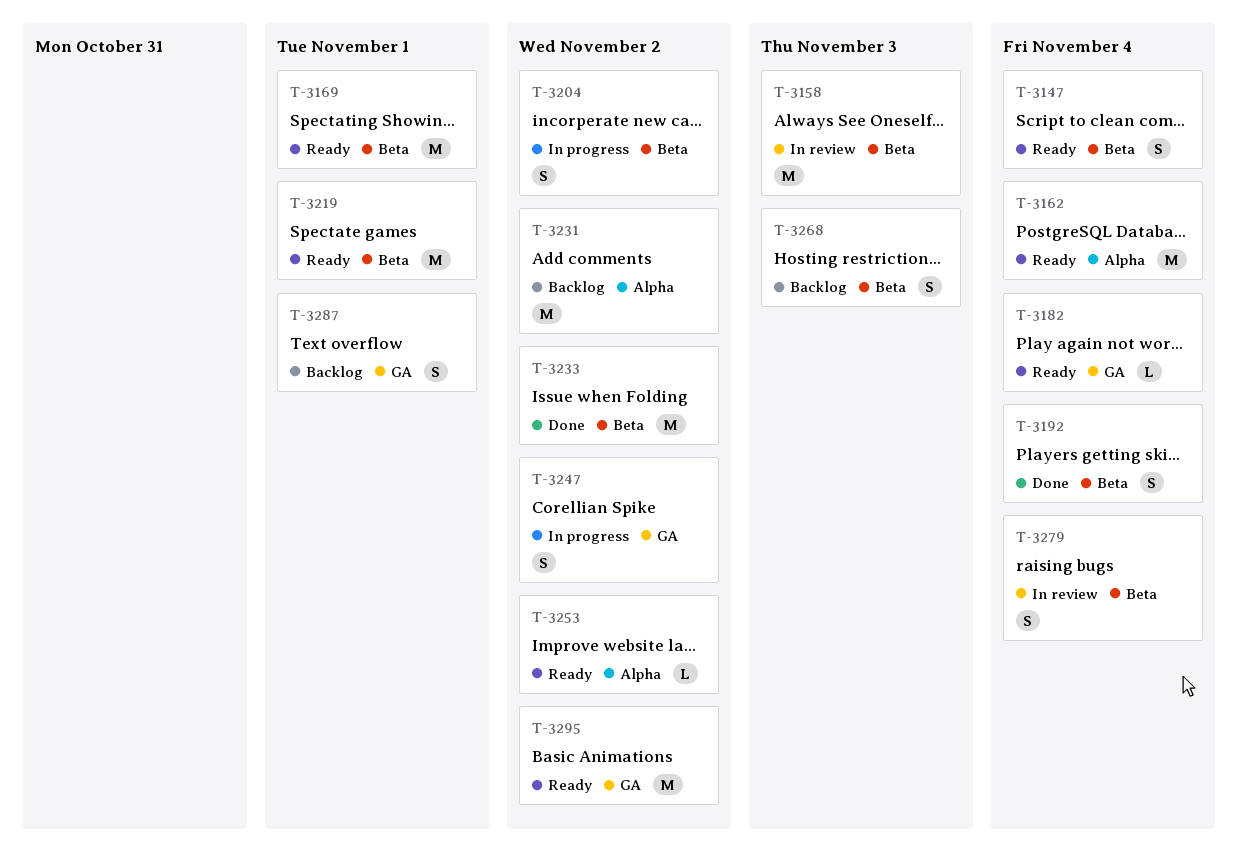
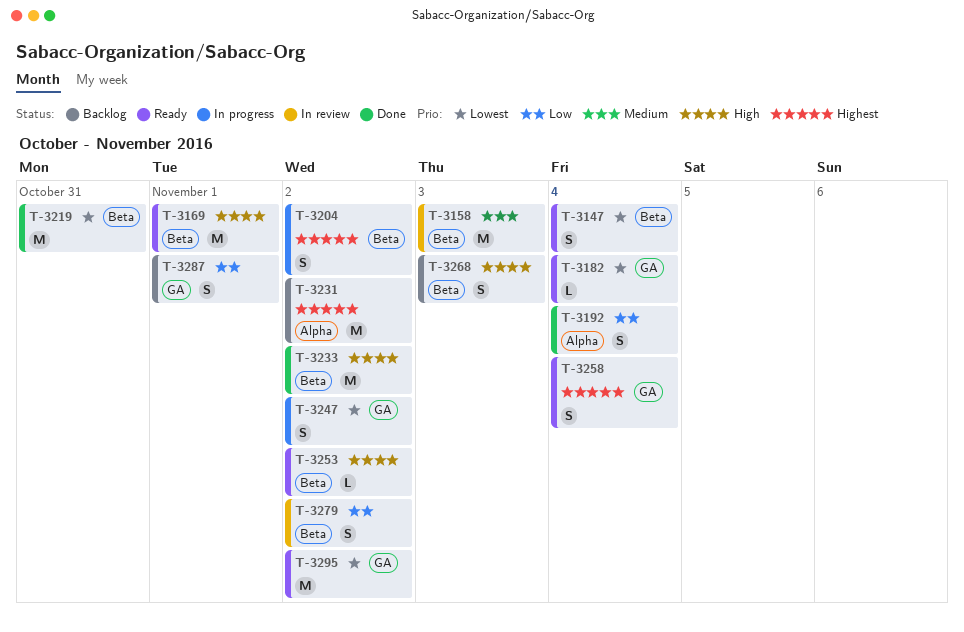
T-3162: present -> none
T-3192, label: Beta -> Alpha
T-3219, status: Ready -> Done
T-3219, due: Nov 1 -> Oct 31
T-3253, label: Alpha -> Beta
T-3258: none -> present
T-3279, due: Nov 4 -> Nov 2

